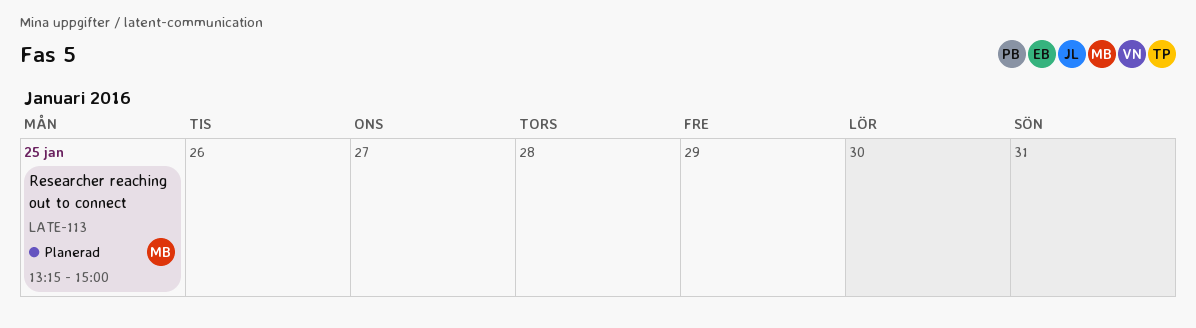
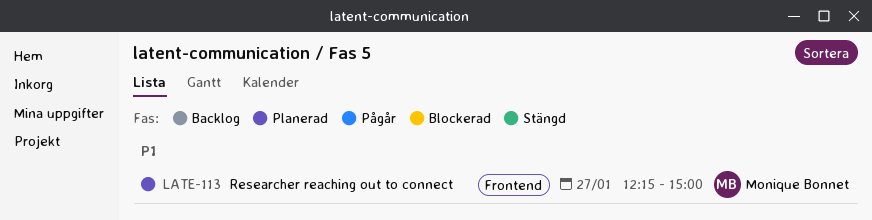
LATE-113, day: Jan 25 -> Jan 27
LATE-113, begins: 13:15 -> 12:15

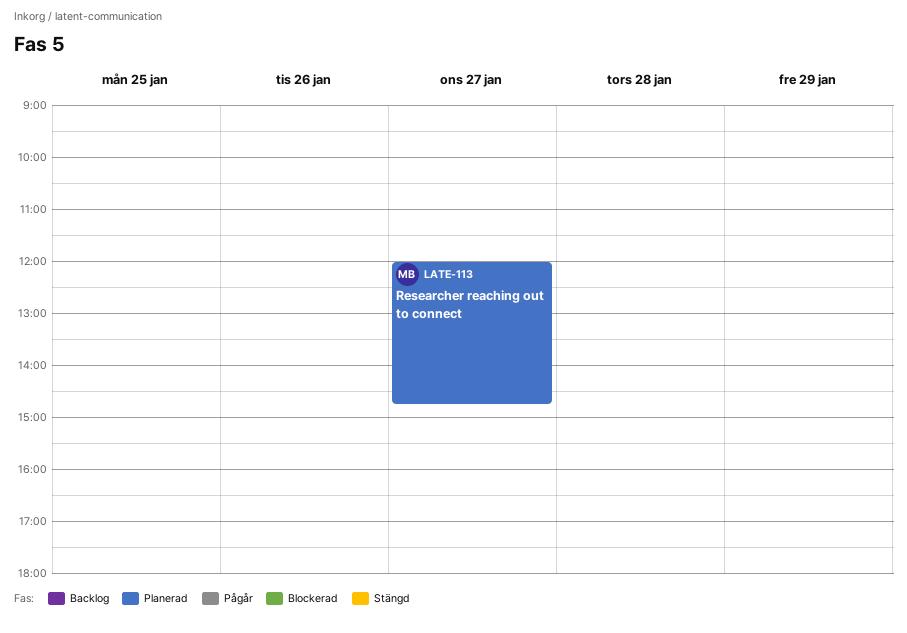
LATE-113, begins: 12:15 -> 12:00
LATE-113, ends: 15:00 -> 14:45

